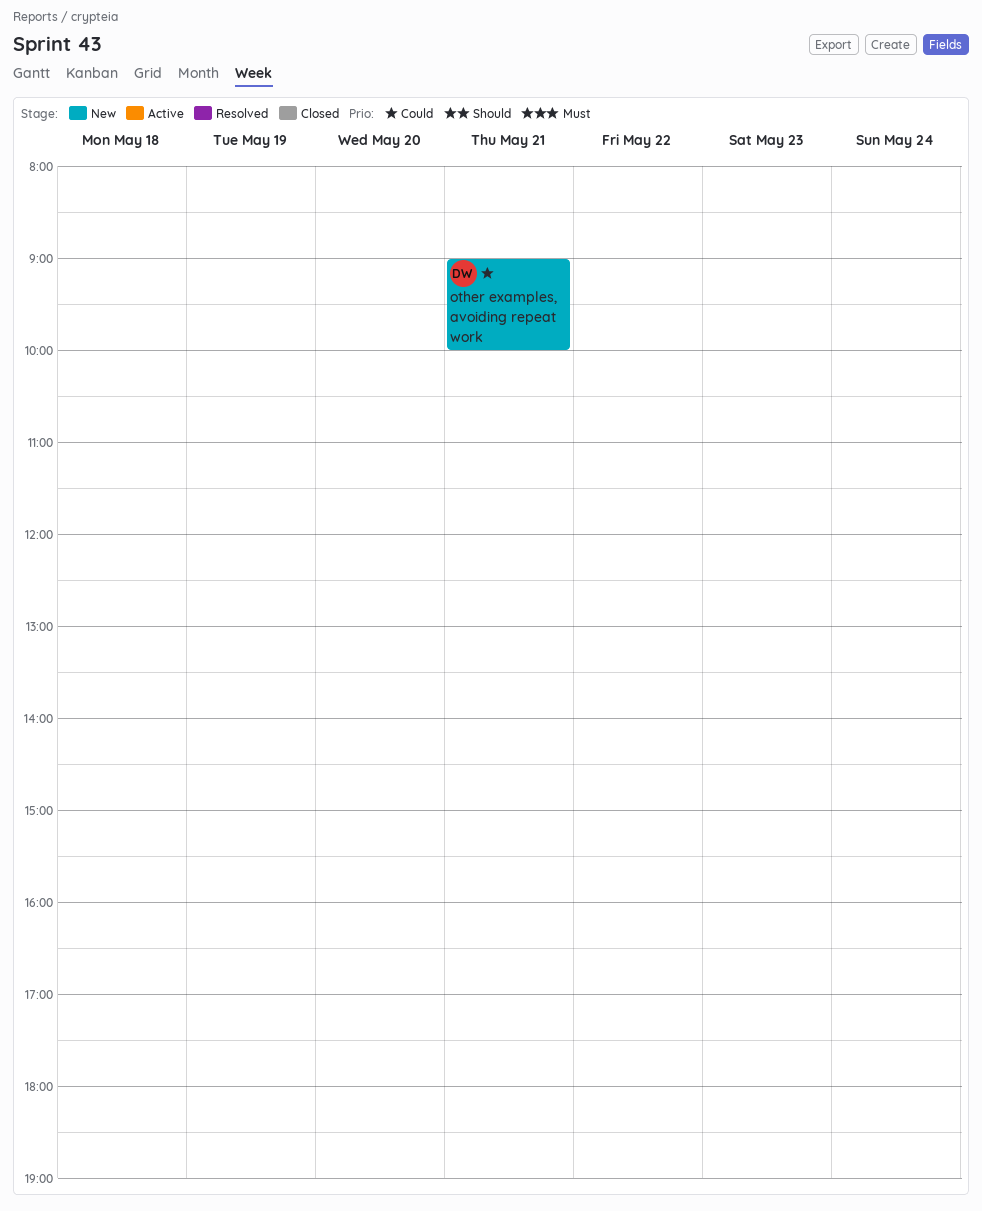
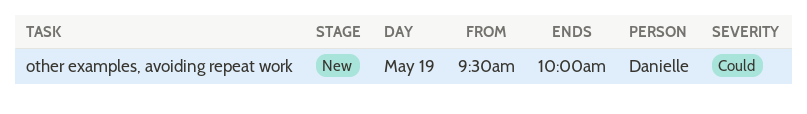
other examples, avoiding repeat work, day: May 21 -> May 19
other examples, avoiding repeat work, begins: 09:00 -> 09:30

